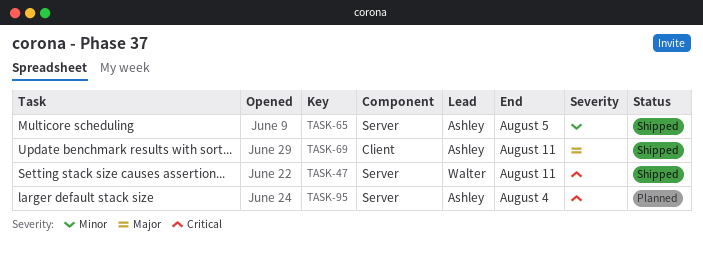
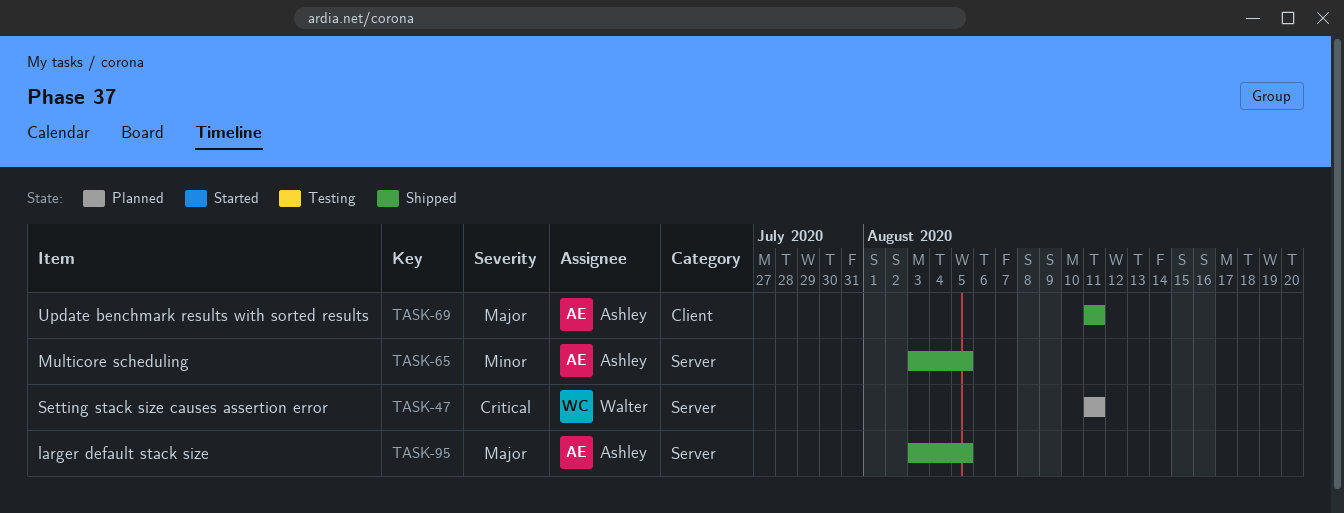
TASK-47, status: Shipped -> Planned
TASK-95, status: Planned -> Shipped
TASK-95, priority: Critical -> Major
TASK-95, due: Aug 4 -> Aug 5

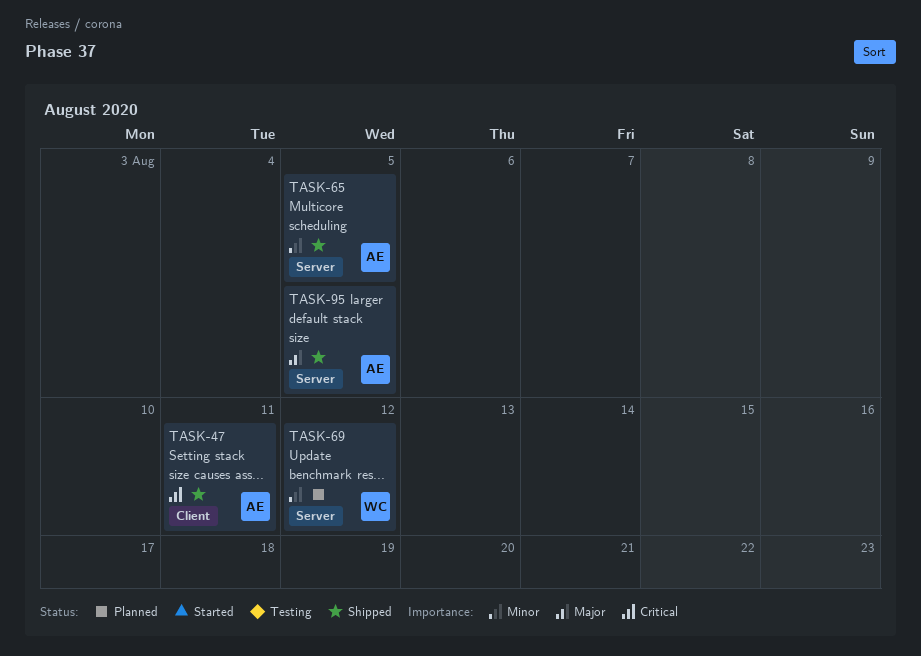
TASK-47, status: Planned -> Shipped
TASK-47, owner: Walter -> Ashley
TASK-47, label: Server -> Client
TASK-69, status: Shipped -> Planned
TASK-69, owner: Ashley -> Walter
TASK-69, priority: Major -> Minor
TASK-69, label: Client -> Server
TASK-69, due: Aug 11 -> Aug 12

